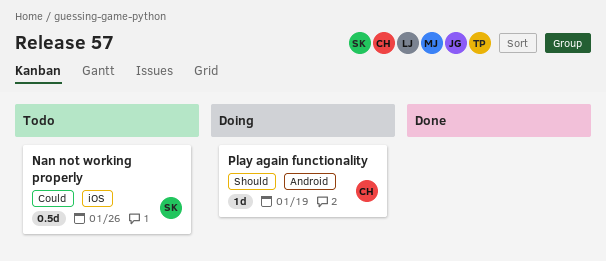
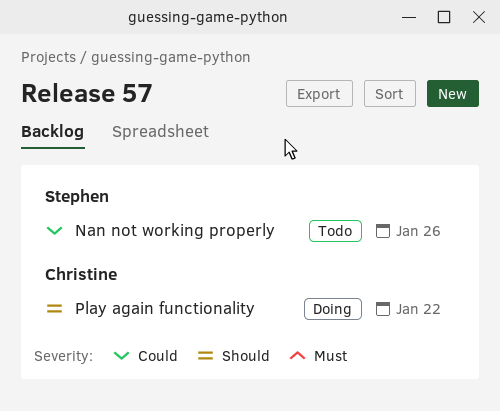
Play again functionality, due: Jan 19 -> Jan 22

